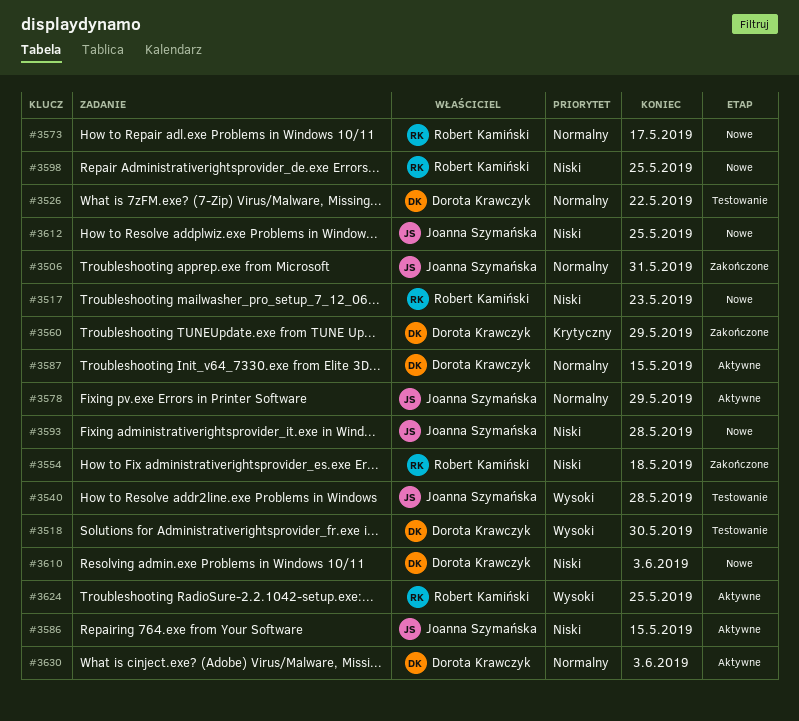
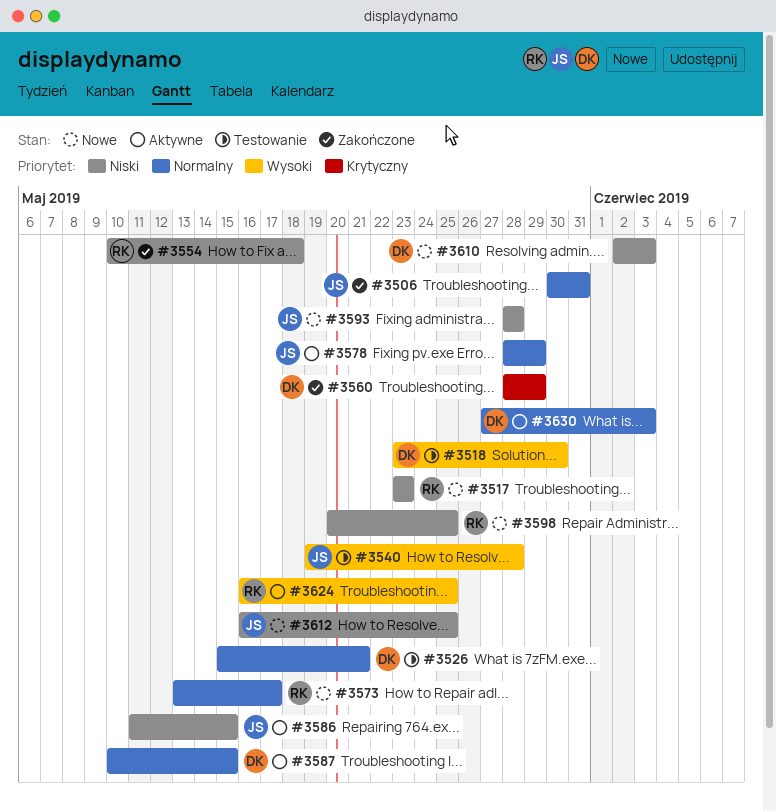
#3526, due: May 22 -> May 21

